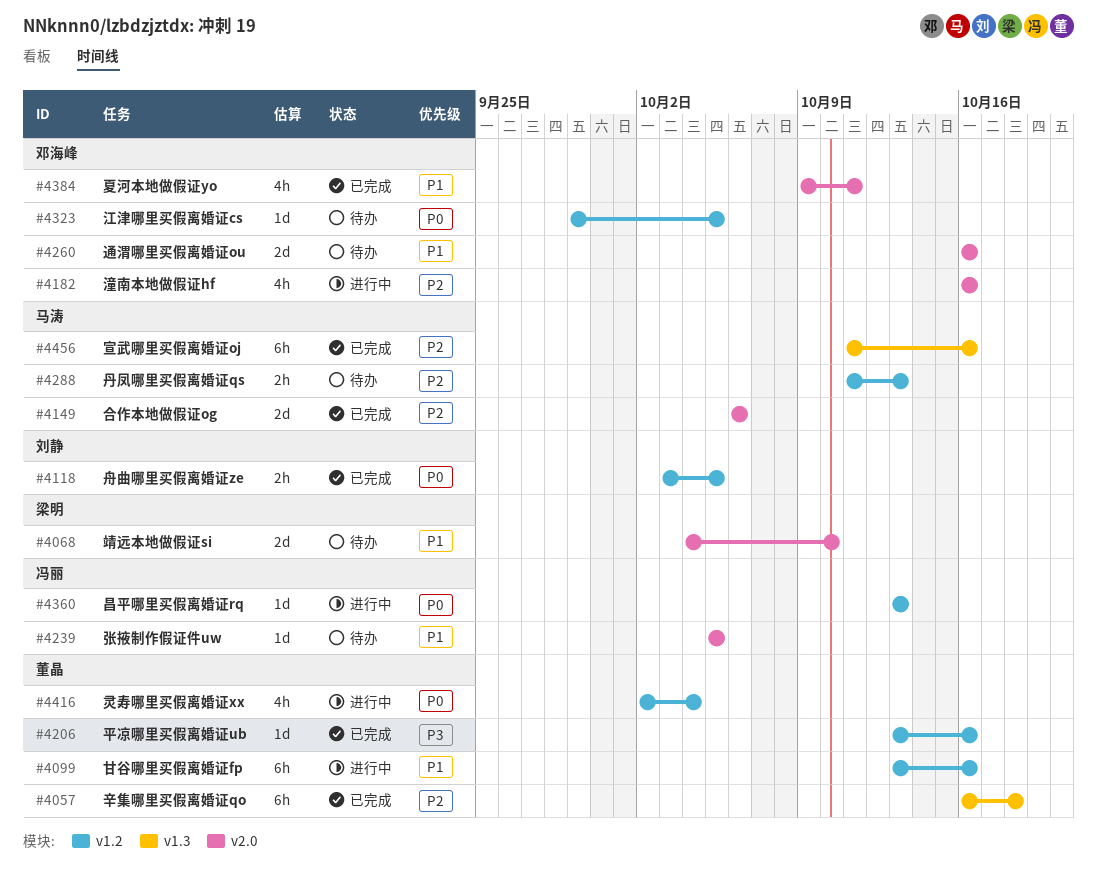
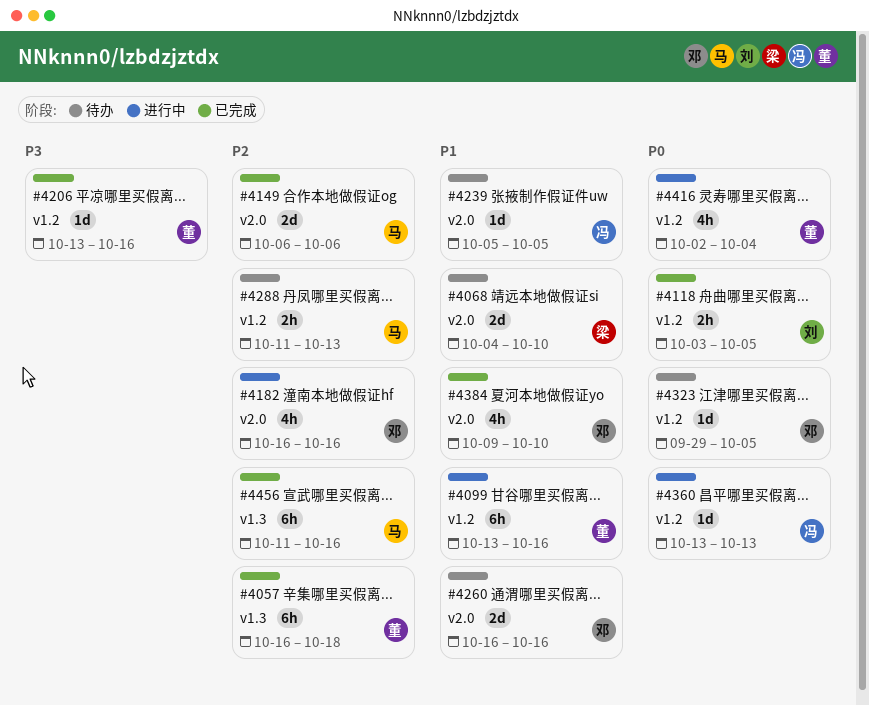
#4384, due: Oct 11 -> Oct 10

